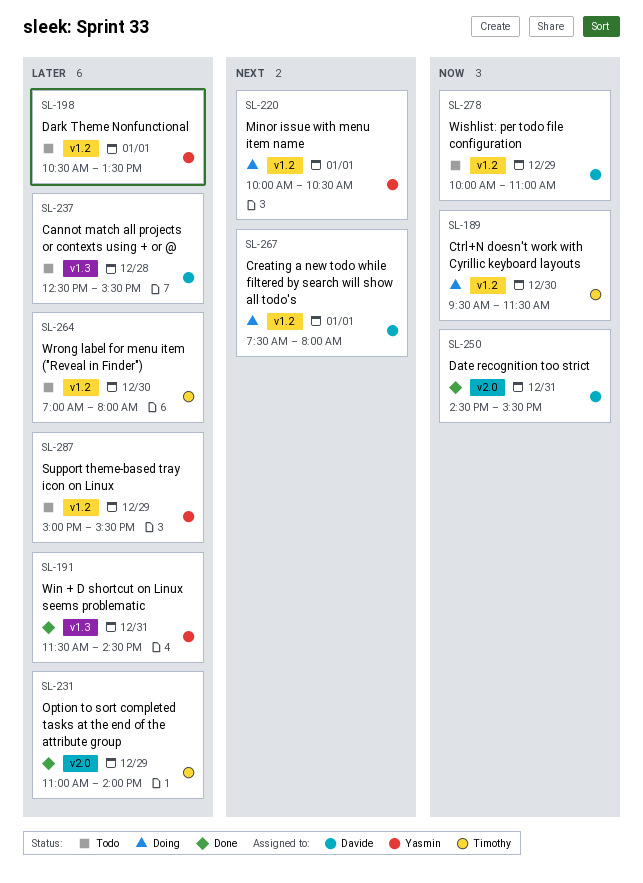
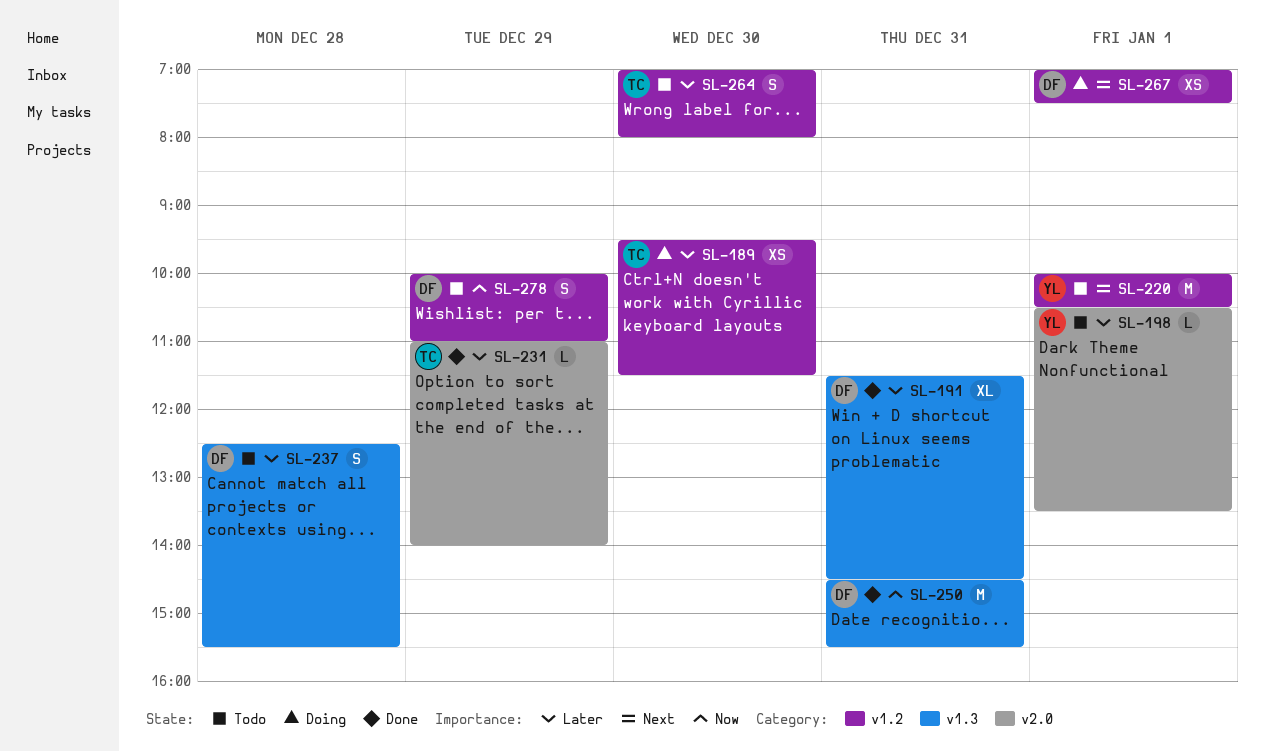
SL-189, priority: Now -> Later
SL-191, owner: Yasmin -> Davide
SL-198, label: v1.2 -> v2.0
SL-220, status: Doing -> Todo
SL-250, label: v2.0 -> v1.3
SL-267, begins: 07:30 -> 07:00
SL-267, ends: 08:00 -> 07:30
SL-287: present -> none

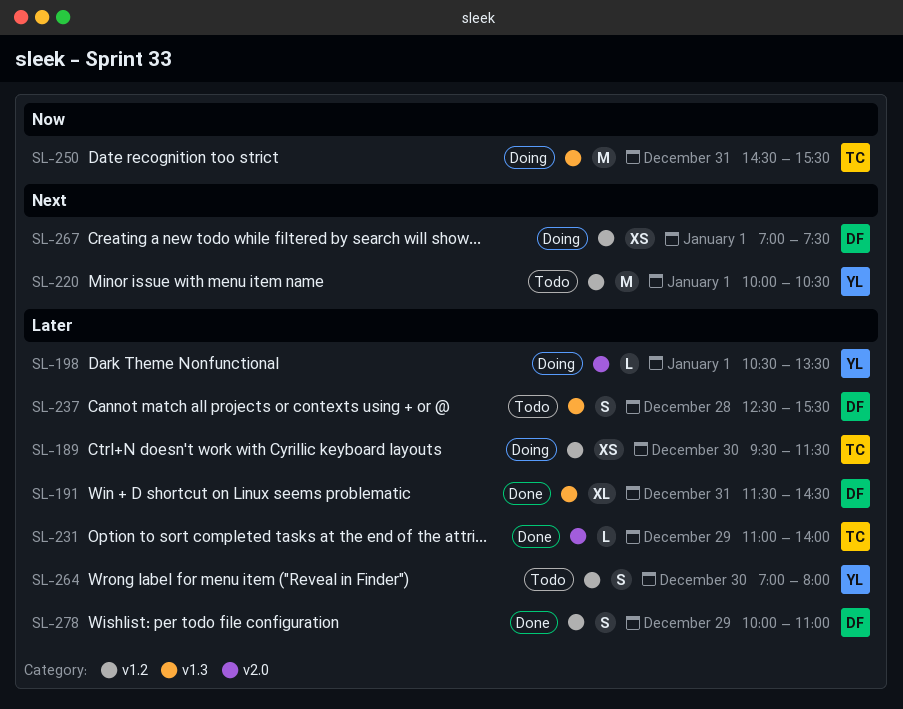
SL-198, status: Todo -> Doing
SL-250, status: Done -> Doing
SL-250, owner: DF -> TC
SL-264, owner: TC -> YL
SL-278, status: Todo -> Done
SL-278, priority: Now -> Later

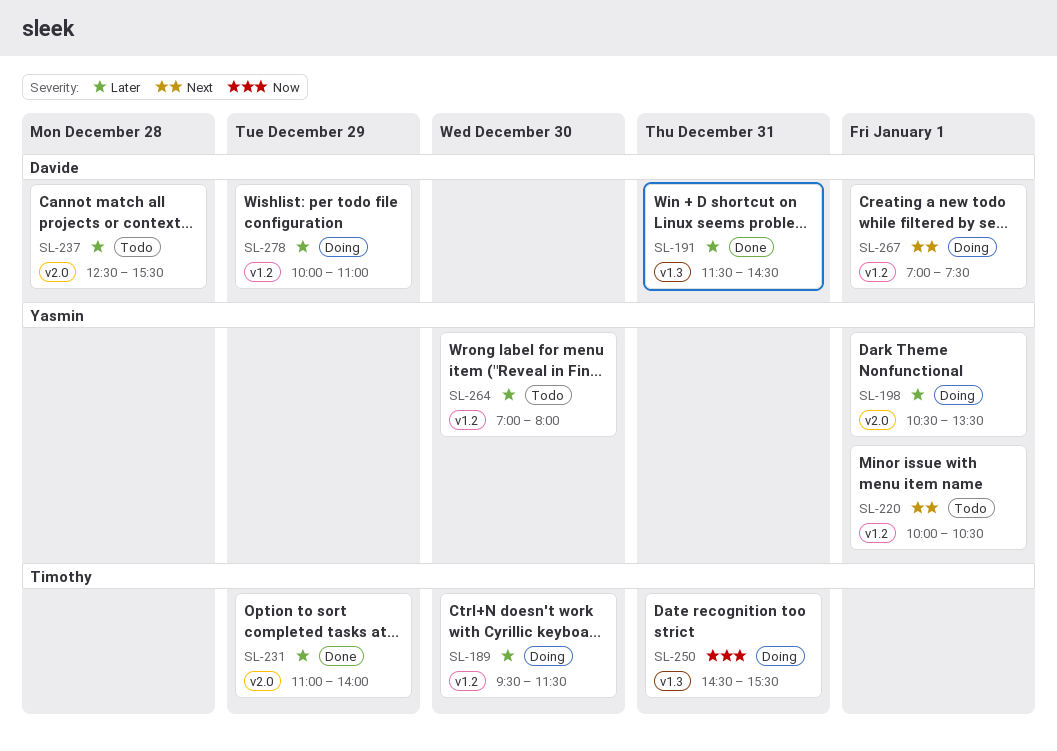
SL-237, label: v1.3 -> v2.0
SL-278, status: Done -> Doing

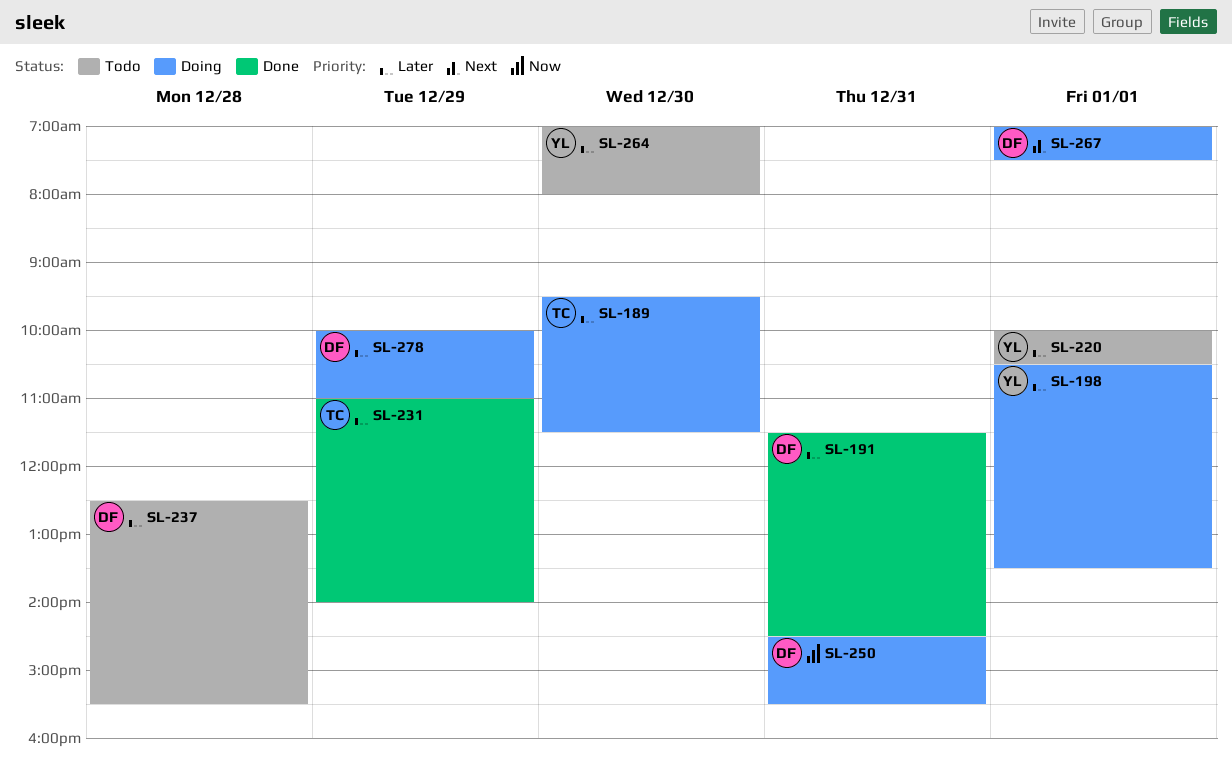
SL-220, priority: Next -> Later
SL-250, owner: Timothy -> Davide

